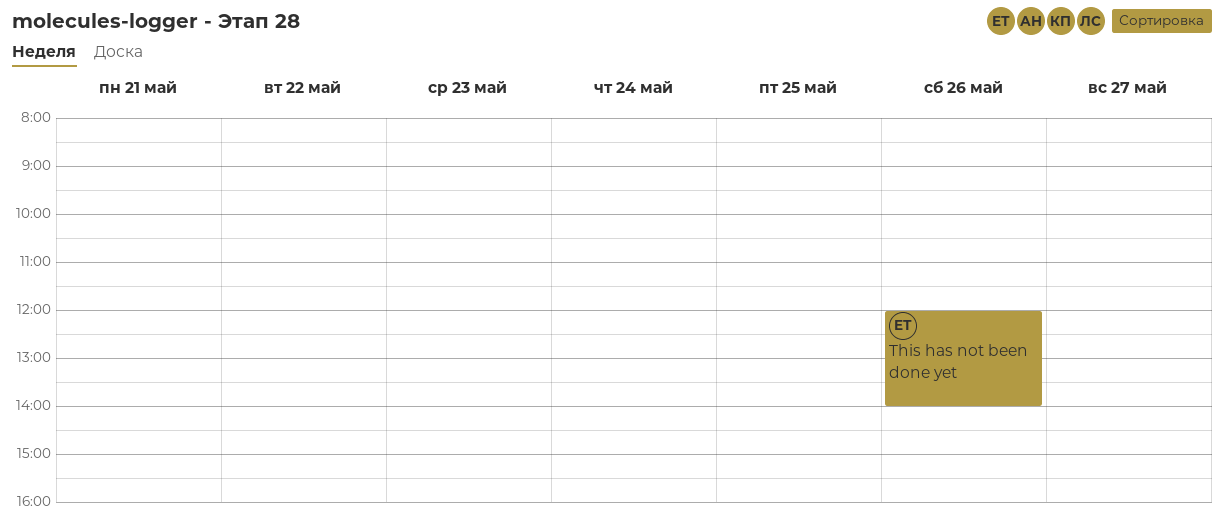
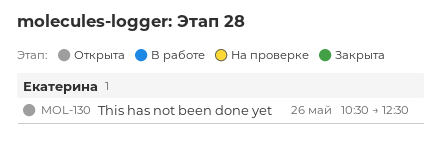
This has not been done yet, begins: 12:00 -> 10:30
This has not been done yet, ends: 14:00 -> 12:30

